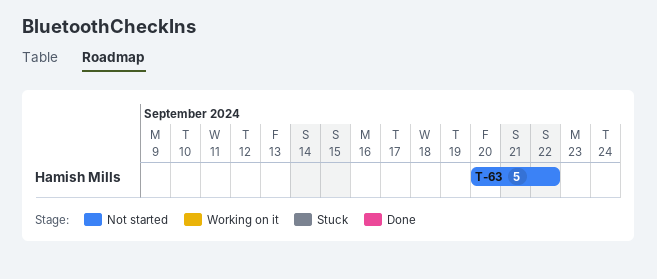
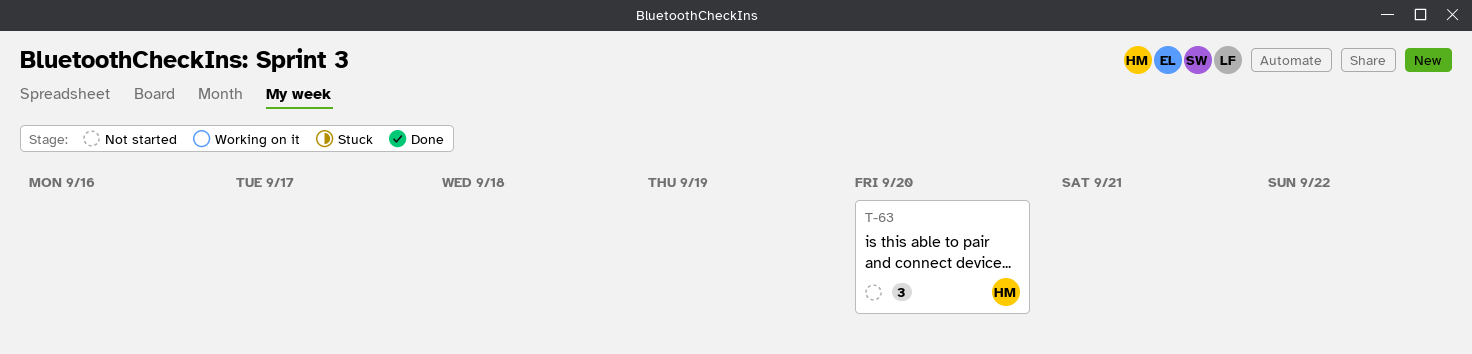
T-63, estimate: 5 -> 3
T-63, due: Sep 22 -> Sep 20

